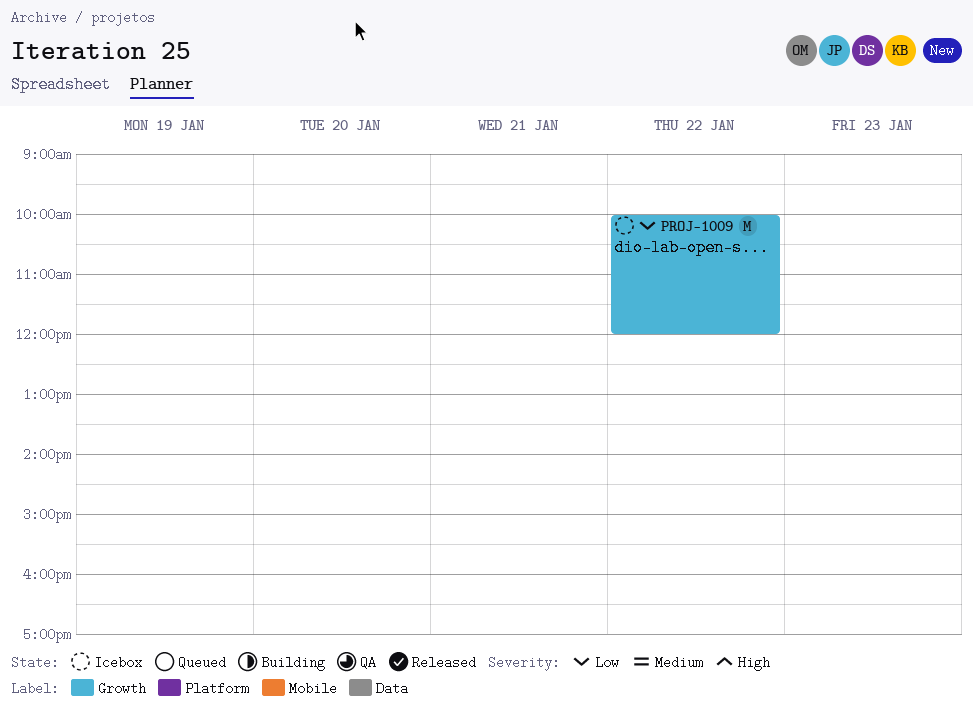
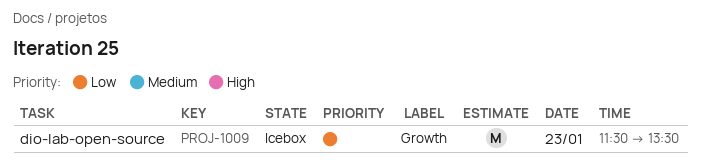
PROJ-1009, day: Jan 22 -> Jan 23
PROJ-1009, begins: 10:00 -> 11:30
PROJ-1009, ends: 12:00 -> 13:30

